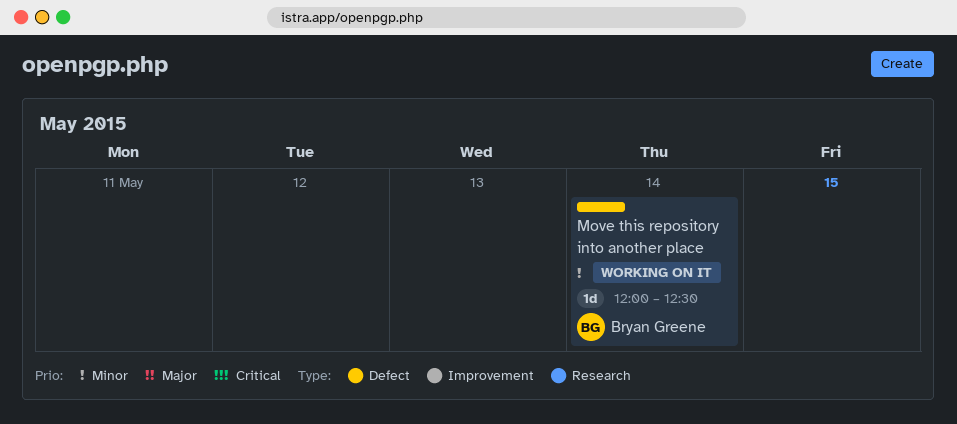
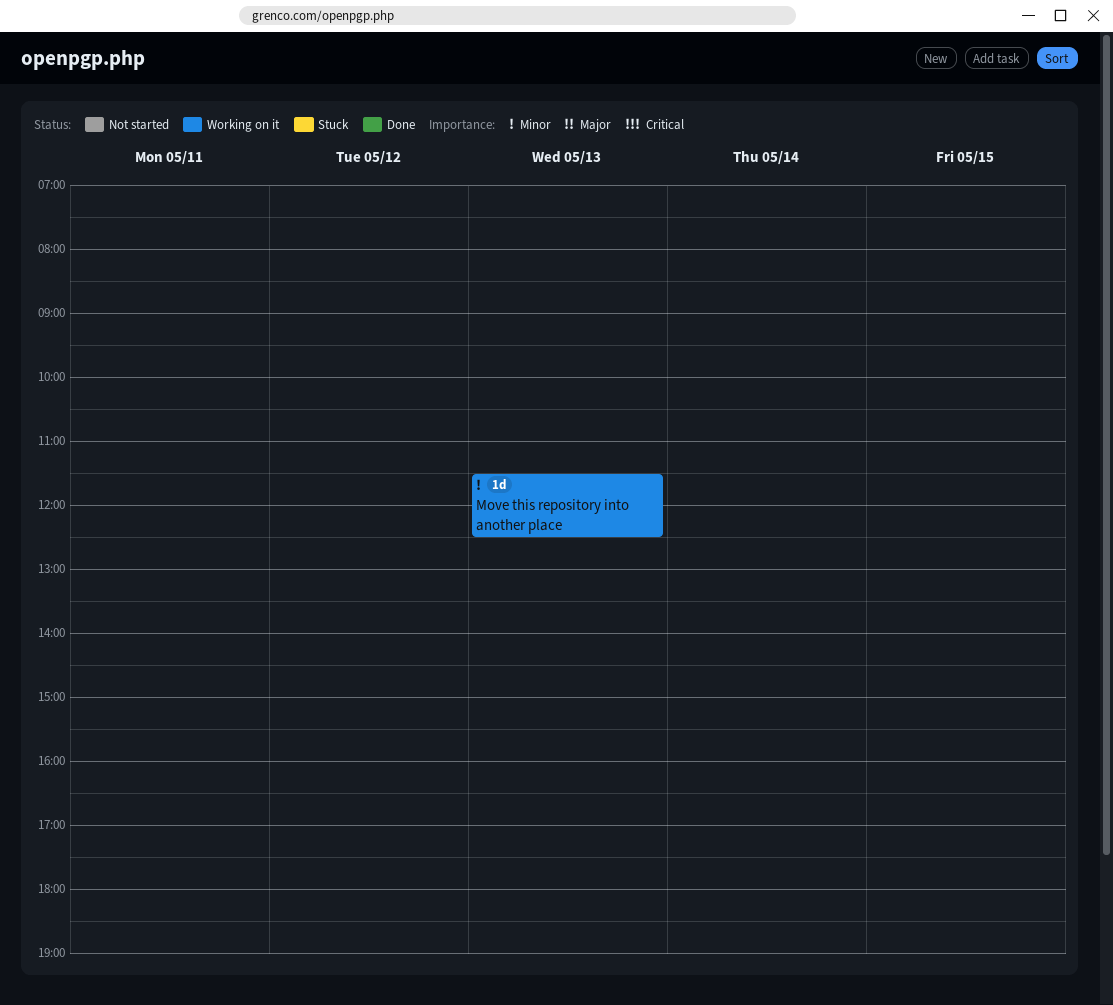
Move this repository into another place, day: May 14 -> May 13
Move this repository into another place, begins: 12:00 -> 11:30

